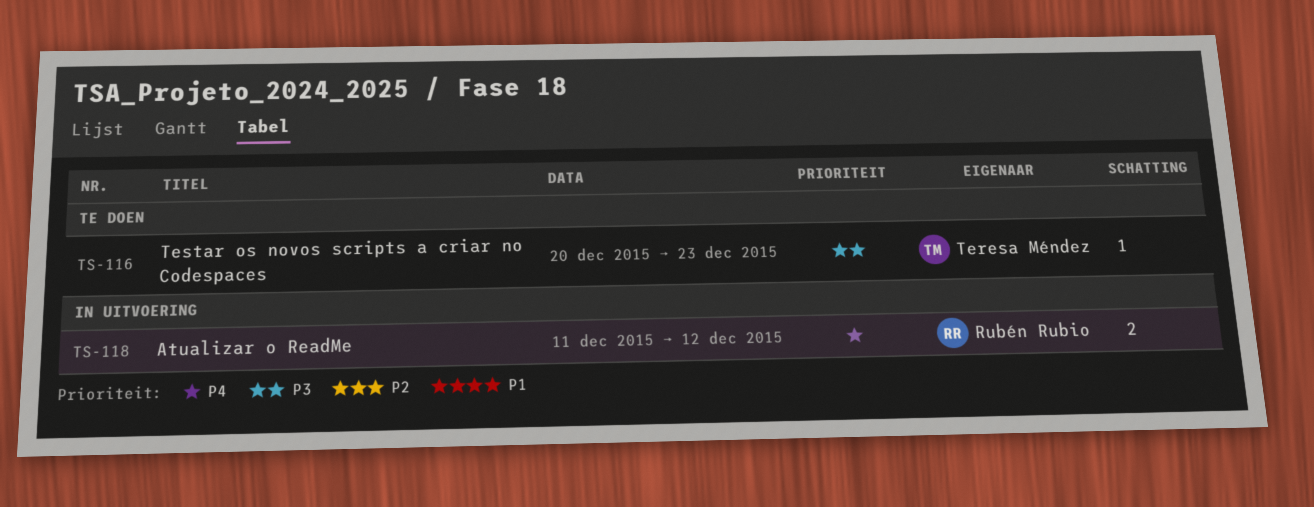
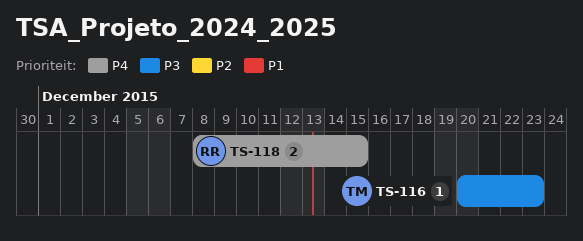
TS-118, start: Dec 11 -> Dec 8
TS-118, due: Dec 12 -> Dec 15

